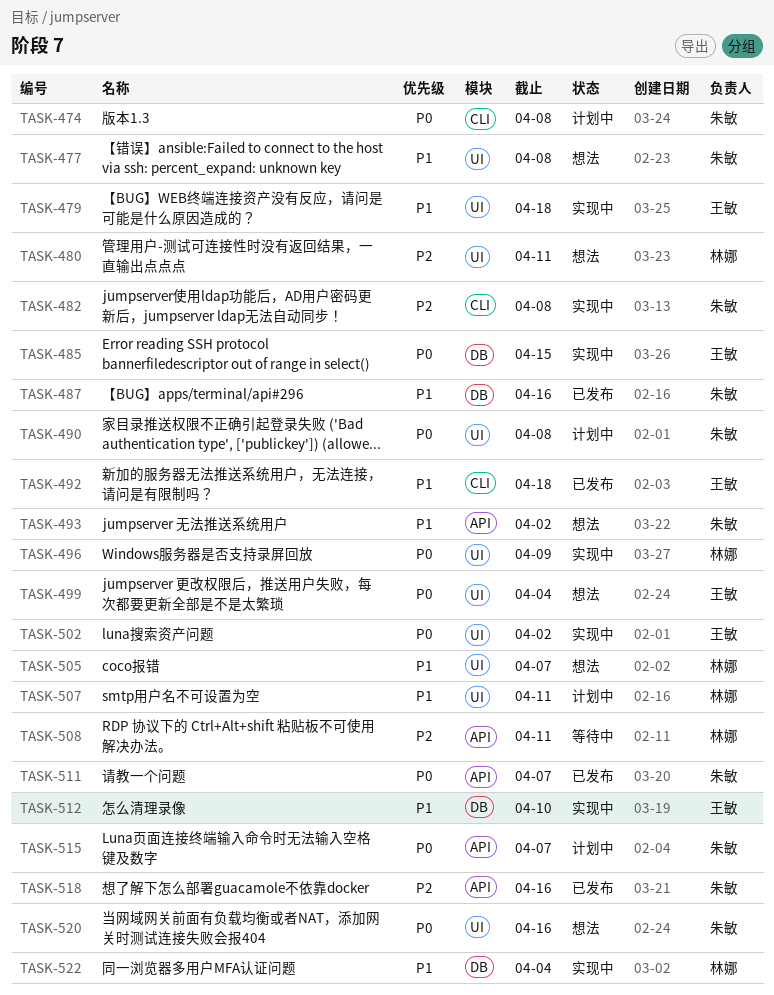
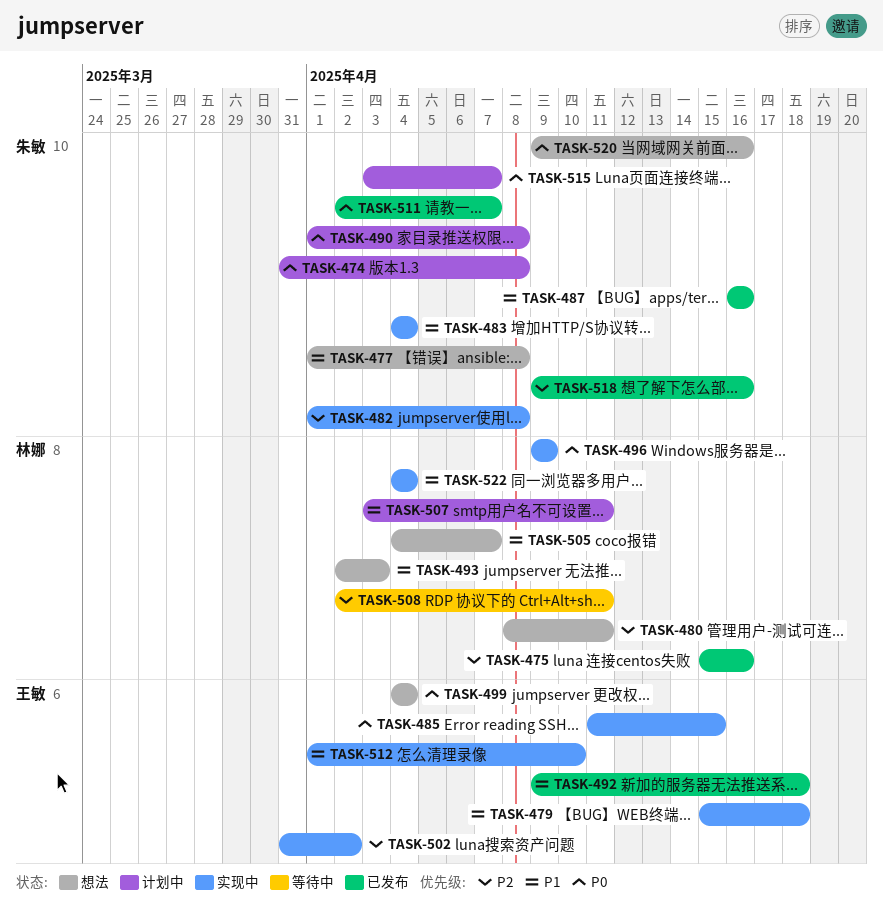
TASK-475: none -> present
TASK-483: none -> present
TASK-493, owner: 朱敏 -> 林娜
TASK-493, due: Apr 2 -> Apr 3
TASK-502, priority: P0 -> P2

